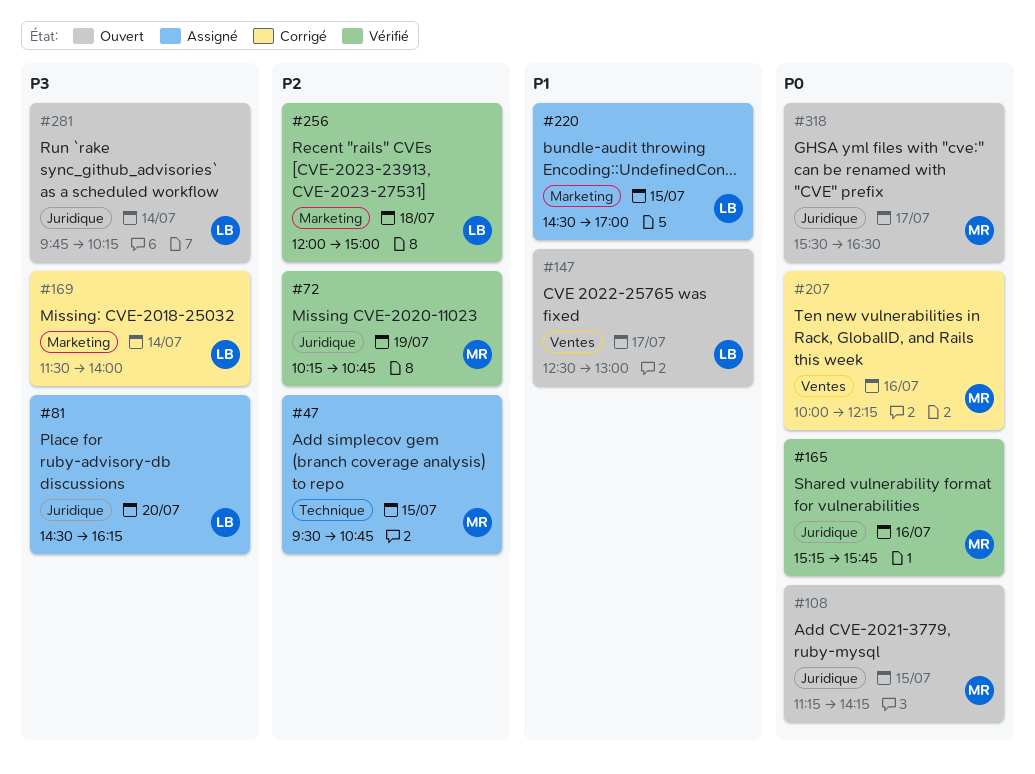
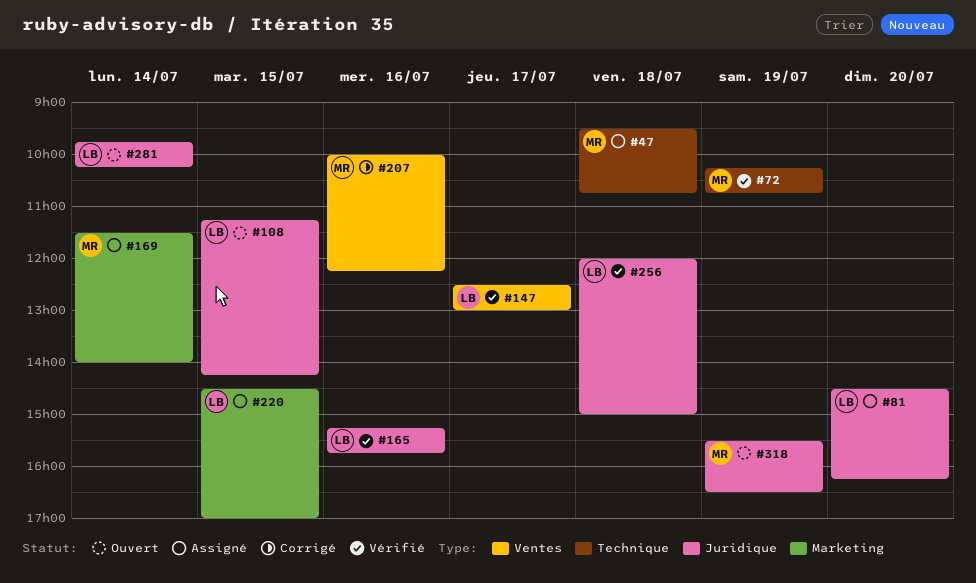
#47, day: Jul 15 -> Jul 18
#72, label: Juridique -> Technique
#108, owner: MR -> LB
#147, status: Ouvert -> Vérifié
#165, owner: MR -> LB
#169, status: Corrigé -> Assigné
#169, owner: LB -> MR
#256, label: Marketing -> Juridique
#318, day: Jul 17 -> Jul 19

